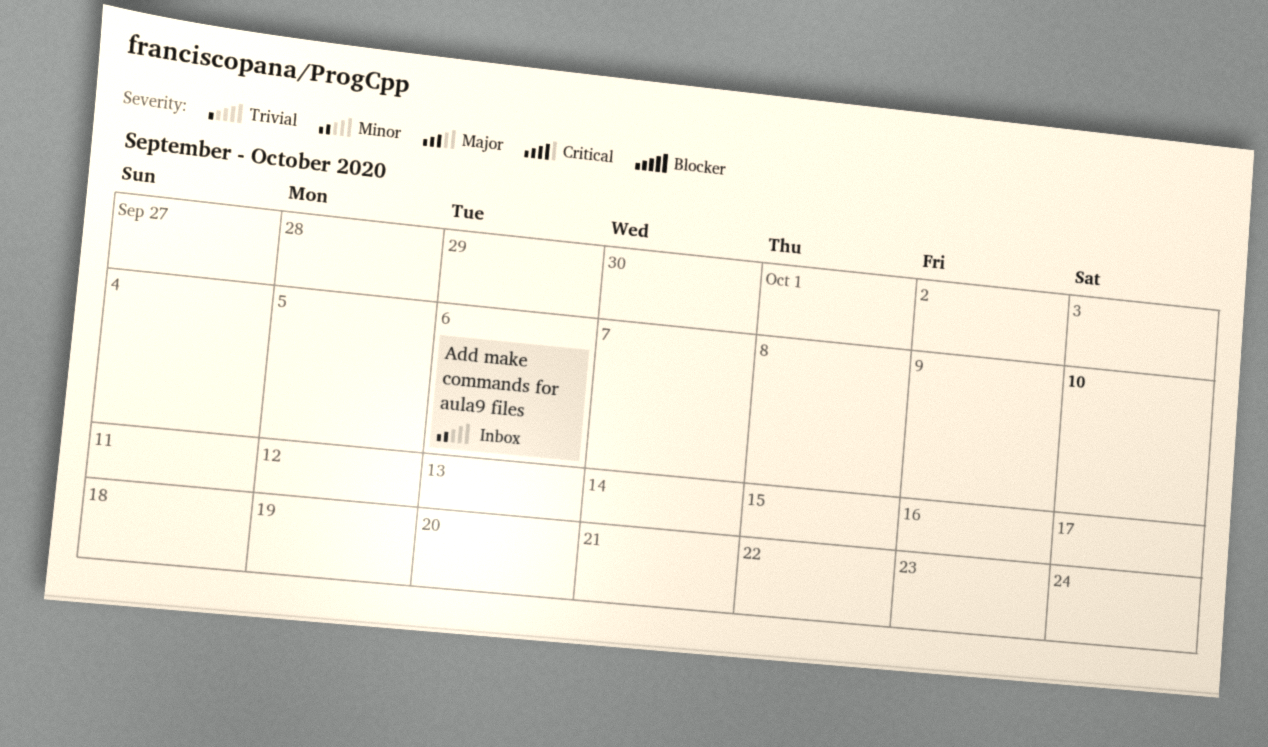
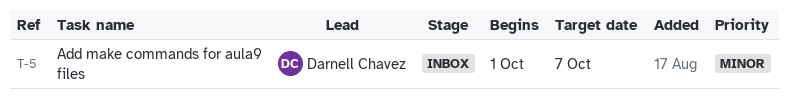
Add make commands for aula9 files, due: Oct 6 -> Oct 7

